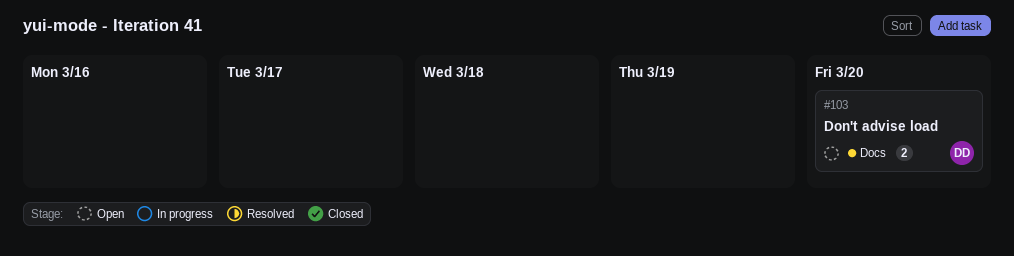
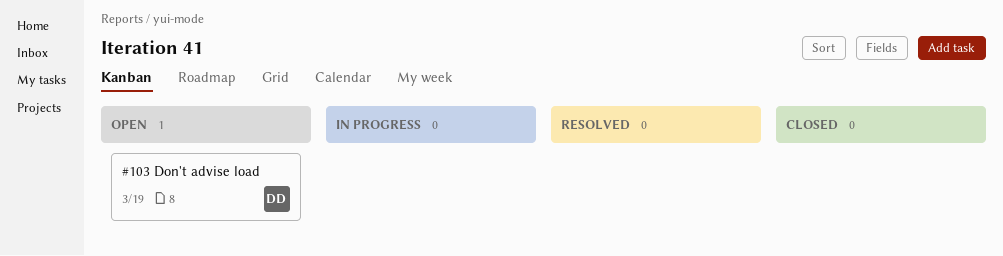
#103, due: Mar 20 -> Mar 19

